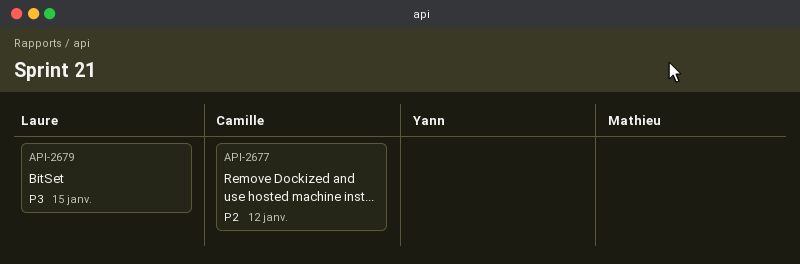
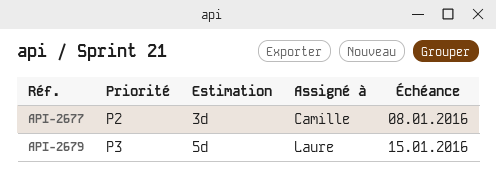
API-2677, due: Jan 12 -> Jan 8

